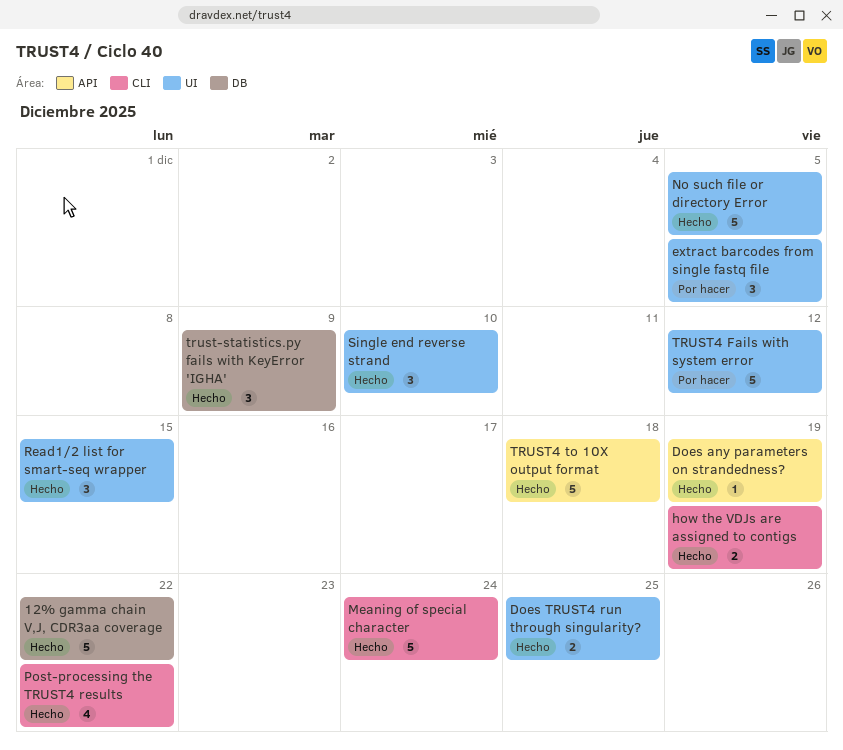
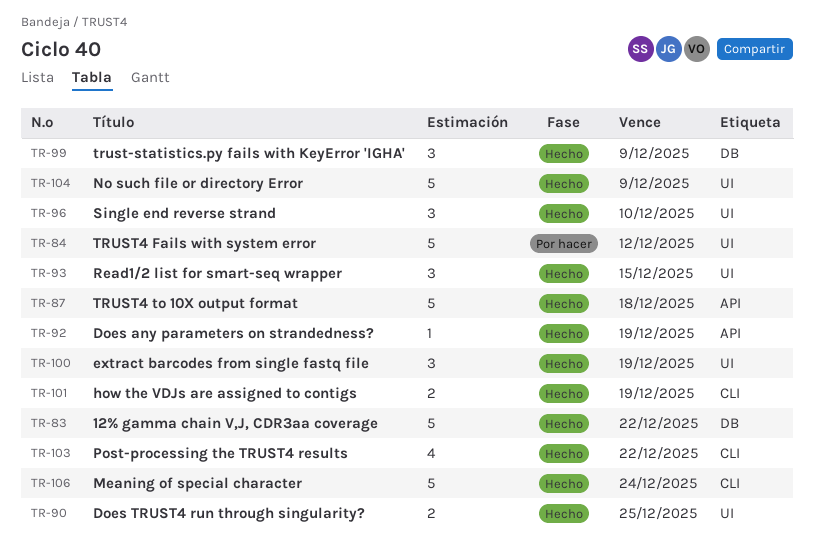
extract barcodes from single fastq file, status: Por hacer -> Hecho
extract barcodes from single fastq file, due: Dec 5 -> Dec 19
No such file or directory Error, due: Dec 5 -> Dec 9

